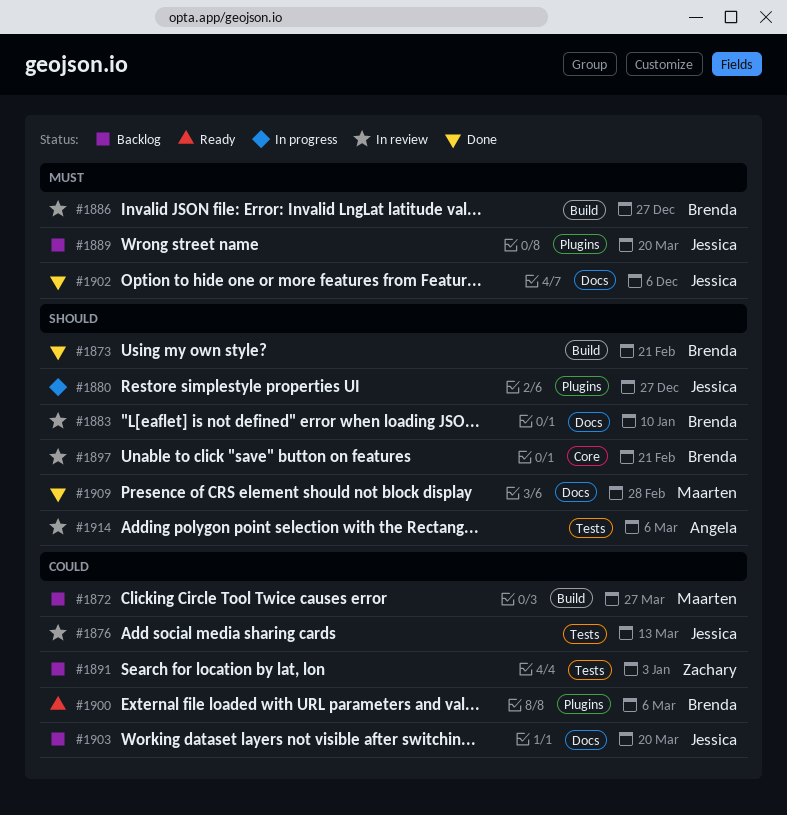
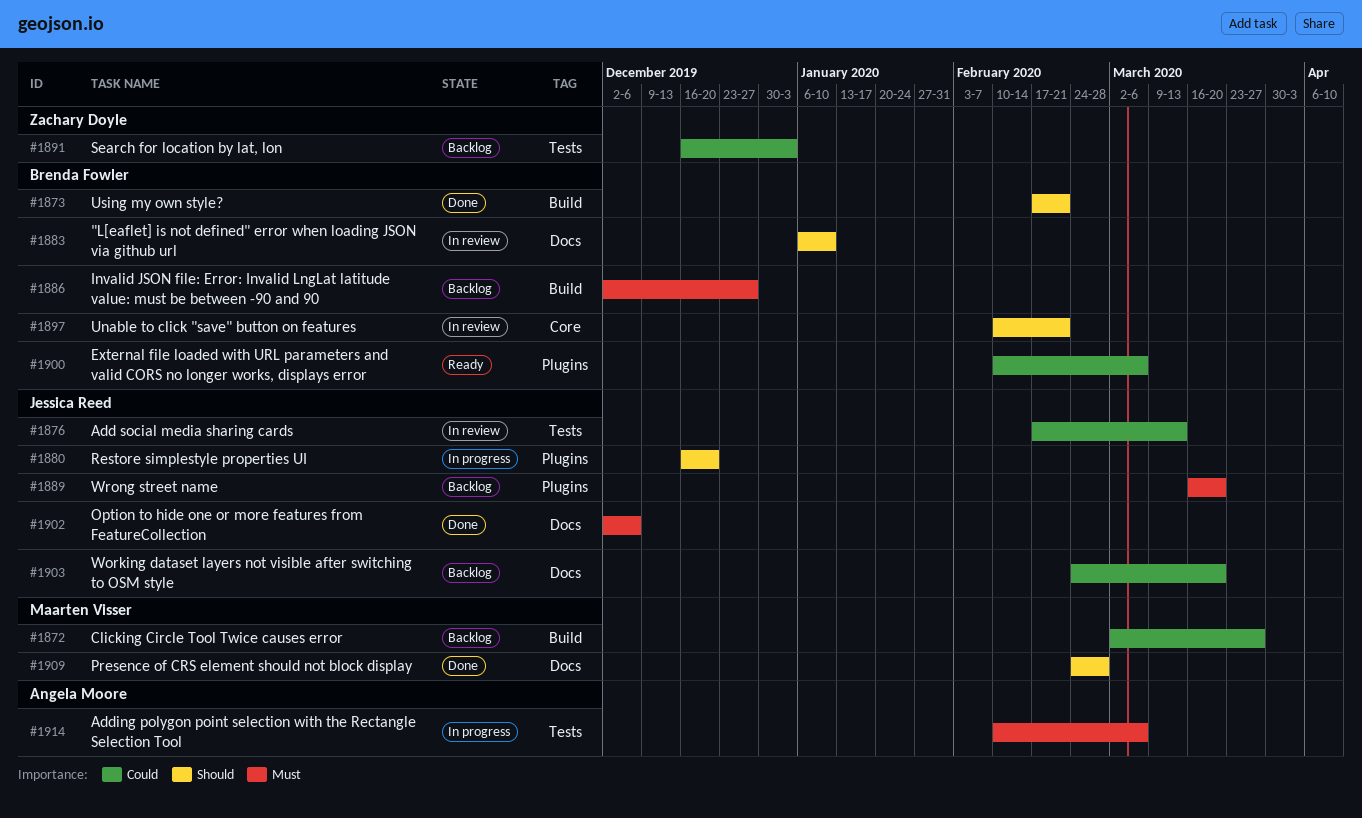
#1880, due: Dec 27 -> Dec 20
#1886, status: In review -> Backlog
#1914, status: In review -> In progress
#1914, priority: Should -> Must

